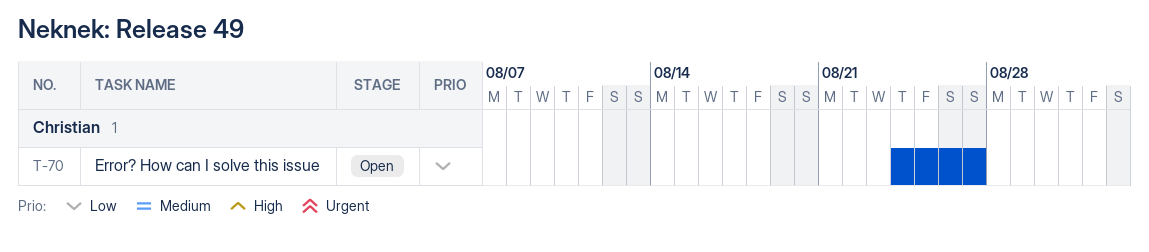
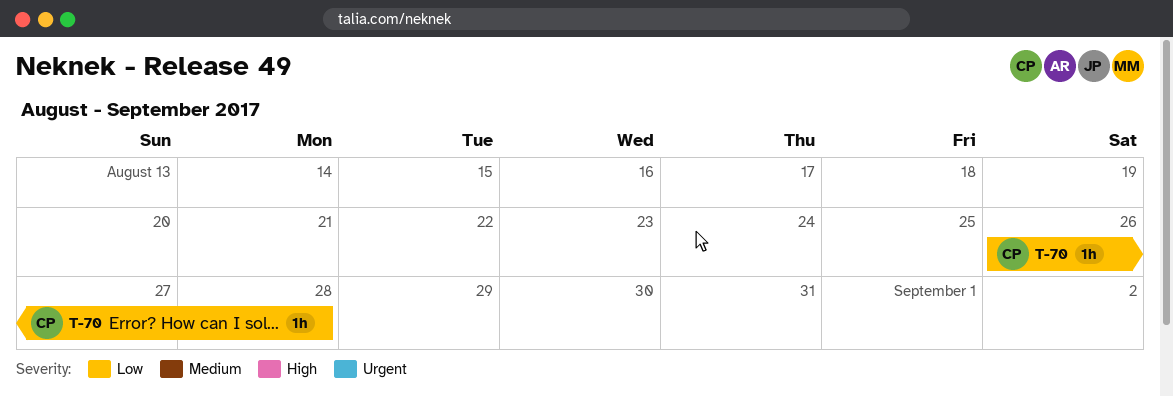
T-70, start: Aug 24 -> Aug 26
T-70, due: Aug 27 -> Aug 28

